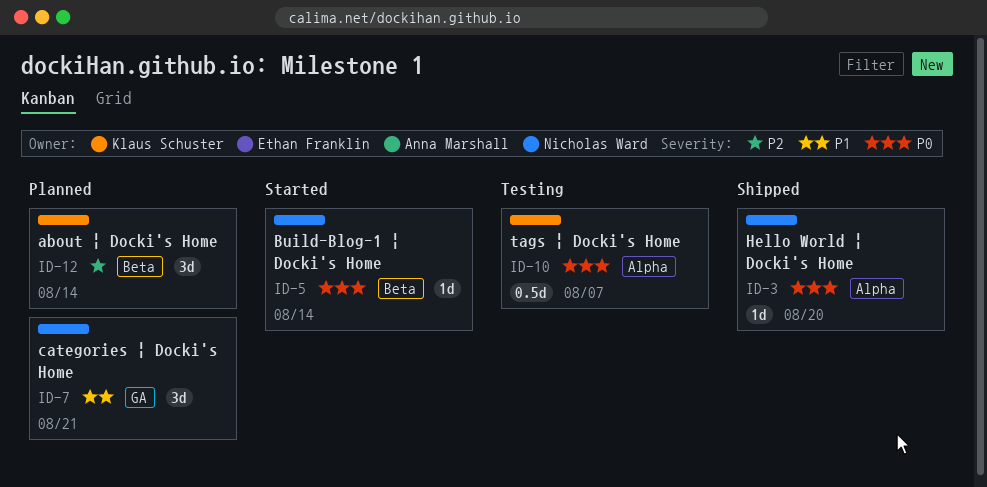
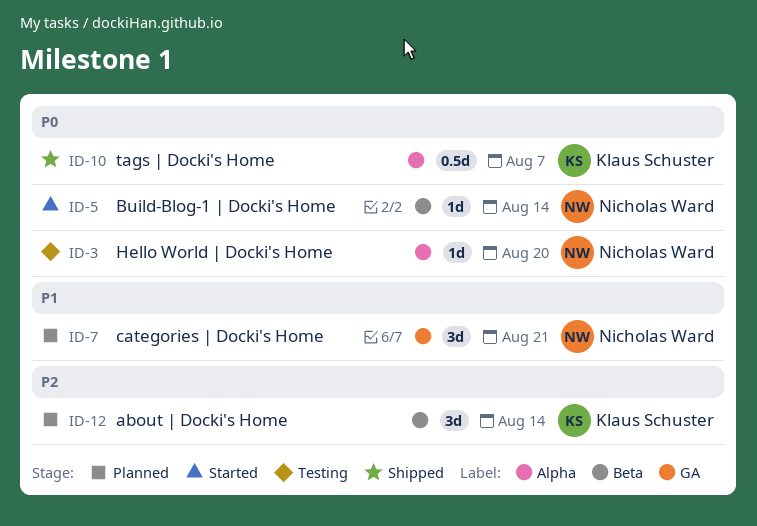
ID-3, status: Shipped -> Testing
ID-10, status: Testing -> Shipped

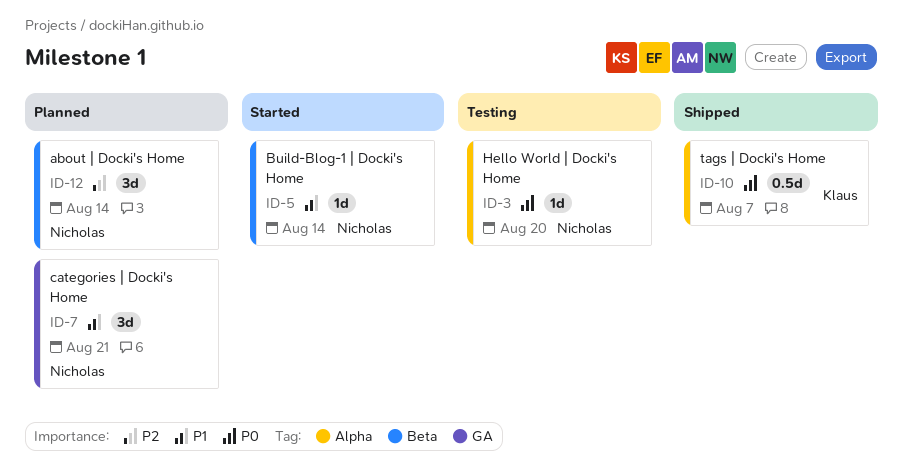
ID-5, priority: P0 -> P1
ID-12, owner: Klaus Schuster -> Nicholas Ward

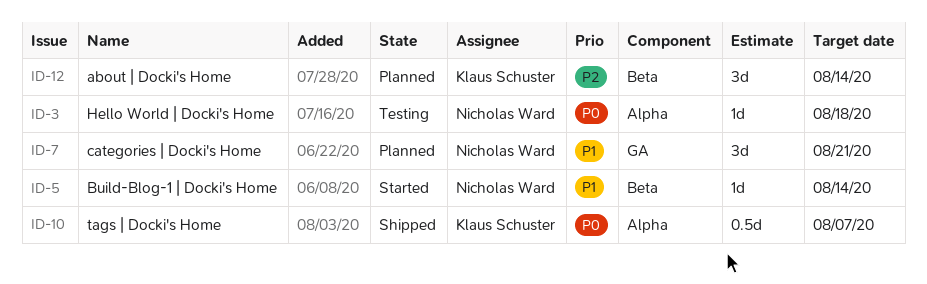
ID-3, due: Aug 20 -> Aug 18
ID-12, owner: Nicholas Ward -> Klaus Schuster

